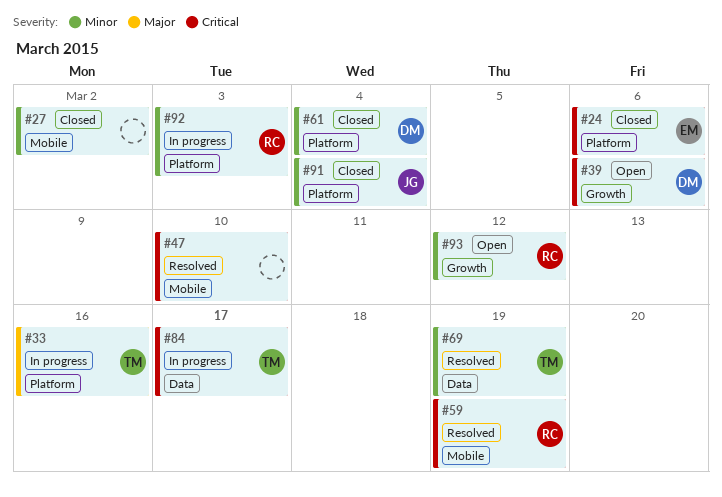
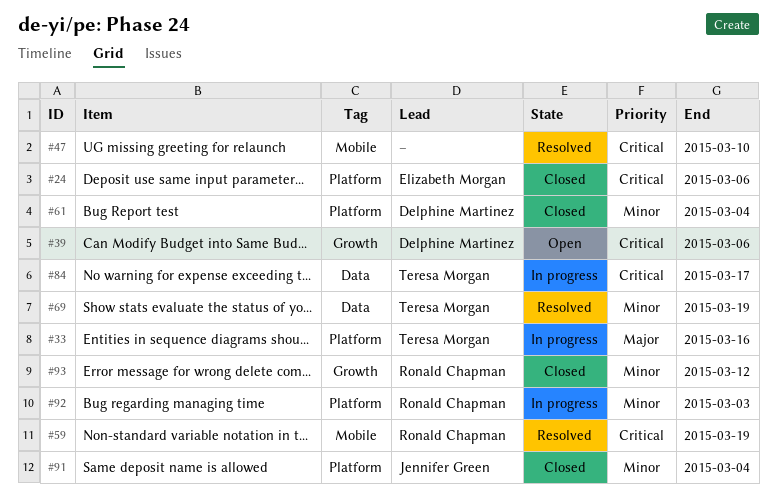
#27: present -> none
#93, status: Open -> Closed

